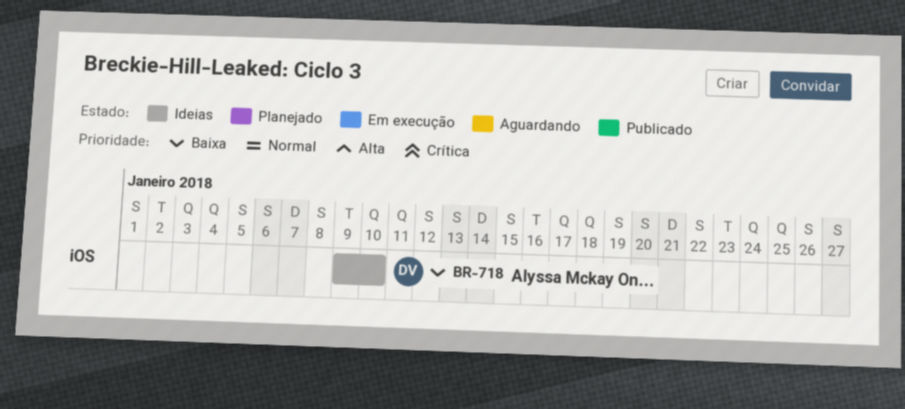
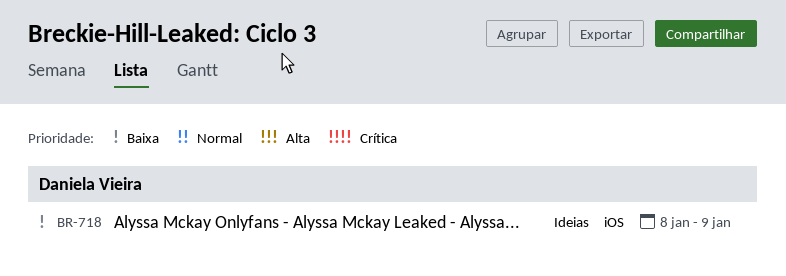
BR-718, start: Jan 9 -> Jan 8
BR-718, due: Jan 10 -> Jan 9

